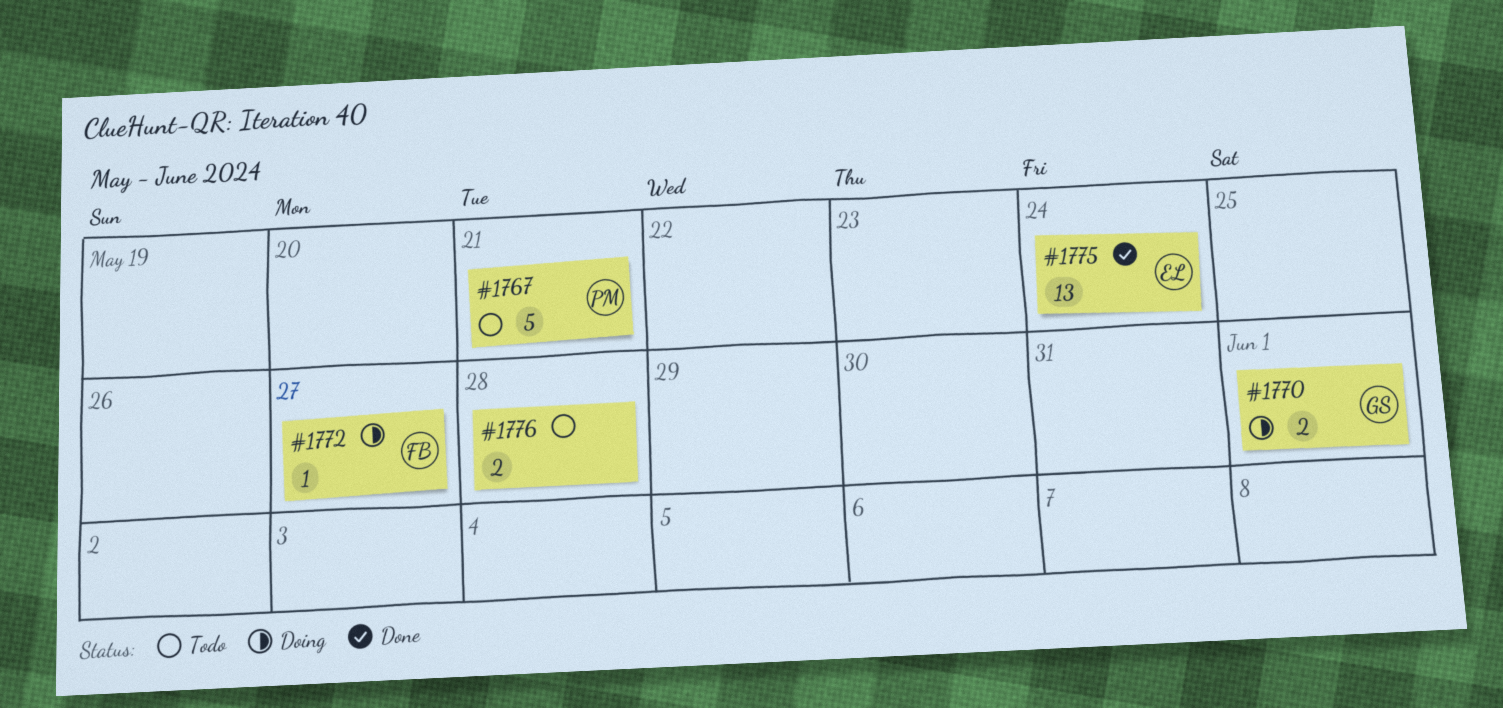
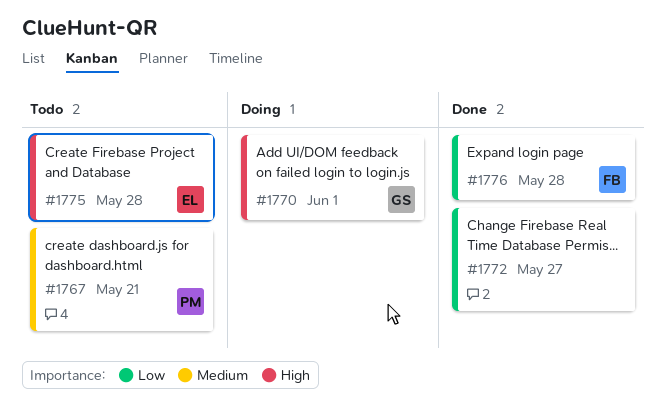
#1772, status: Doing -> Done
#1772, owner: FB -> none
#1775, status: Done -> Todo
#1775, due: May 24 -> May 28
#1776, status: Todo -> Done
#1776, owner: none -> FB

